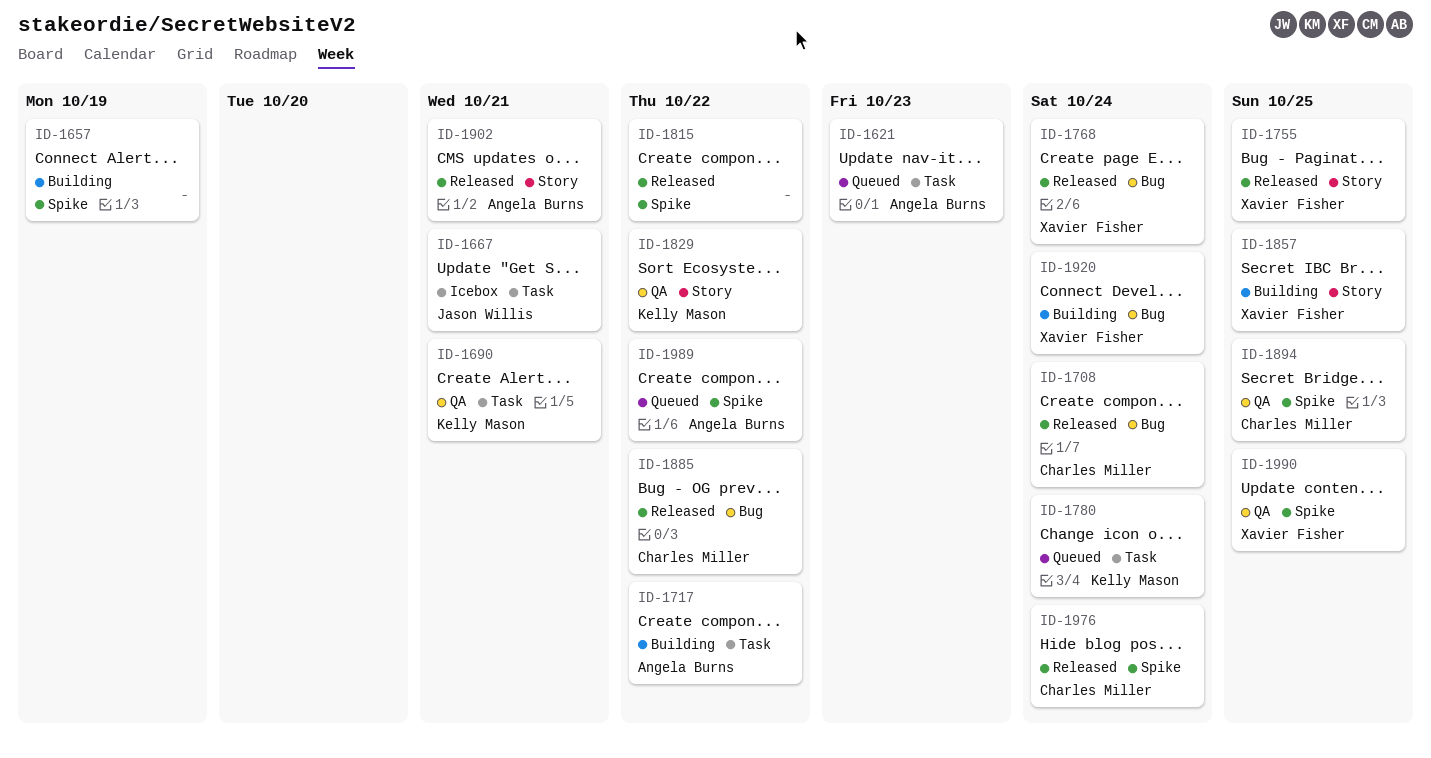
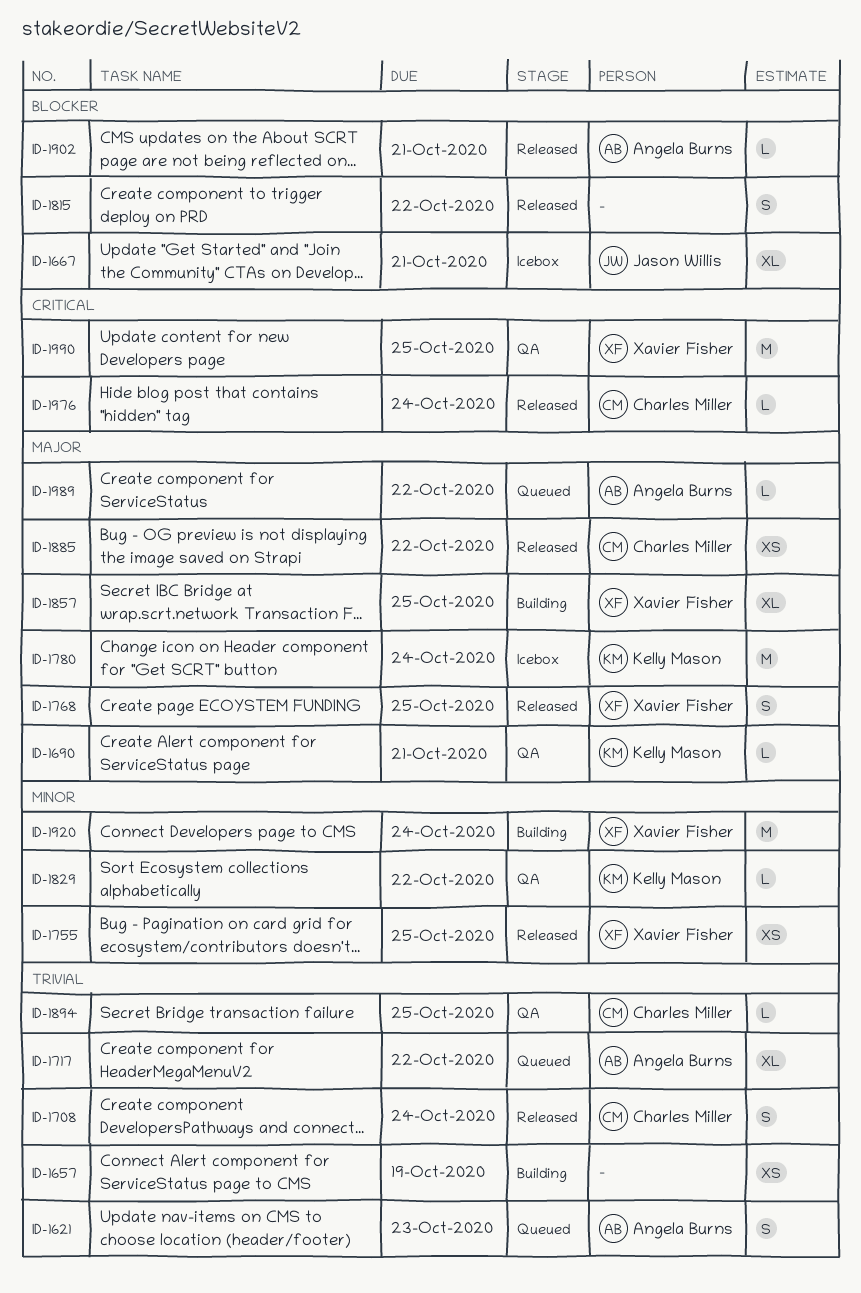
ID-1717, status: Building -> Queued
ID-1768, due: Oct 24 -> Oct 25
ID-1780, status: Queued -> Icebox

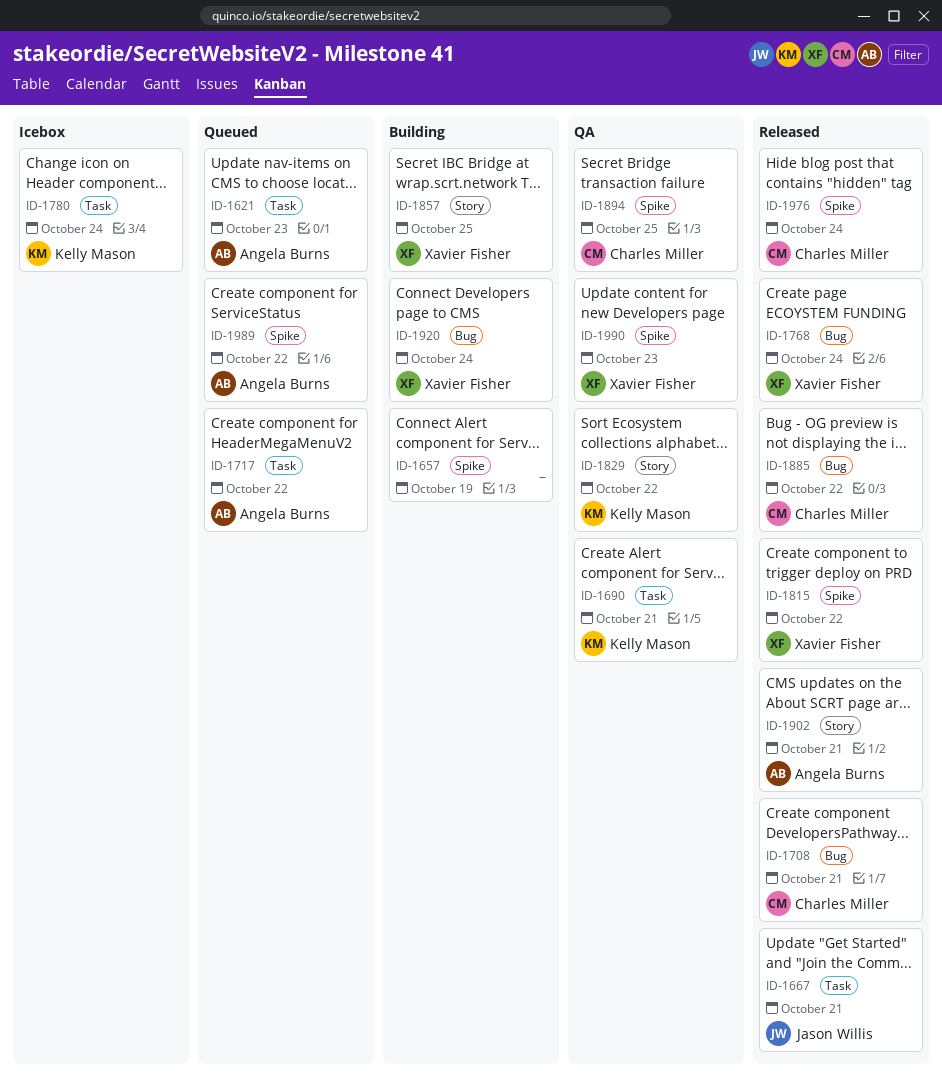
ID-1667, status: Icebox -> Released
ID-1708, due: Oct 24 -> Oct 21
ID-1755: present -> none
ID-1768, due: Oct 25 -> Oct 24
ID-1815, owner: none -> Xavier Fisher
ID-1990, due: Oct 25 -> Oct 23

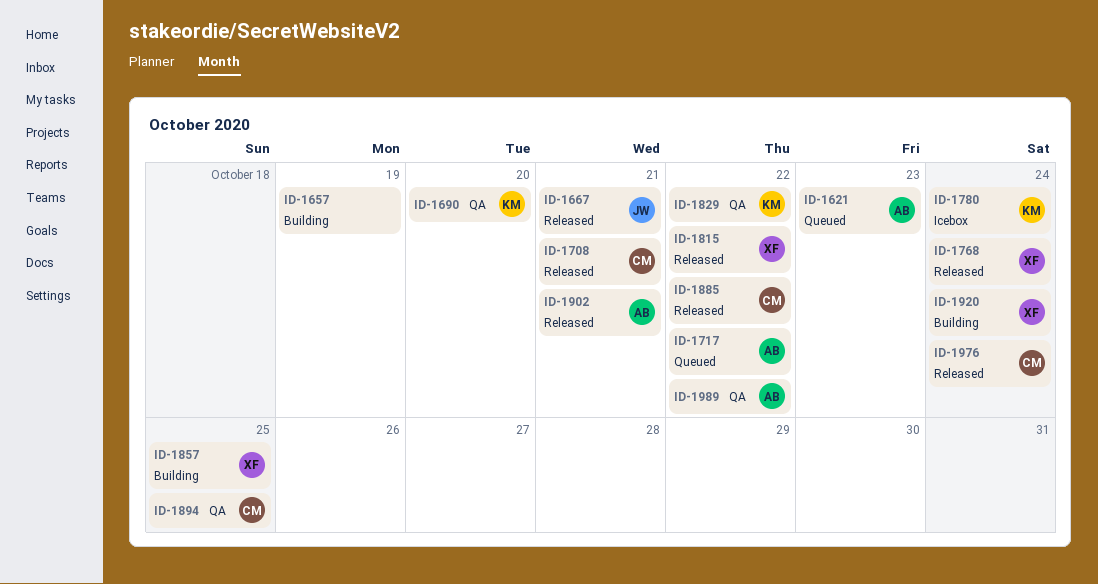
ID-1690, due: Oct 21 -> Oct 20
ID-1989, status: Queued -> QA
ID-1990: present -> none

